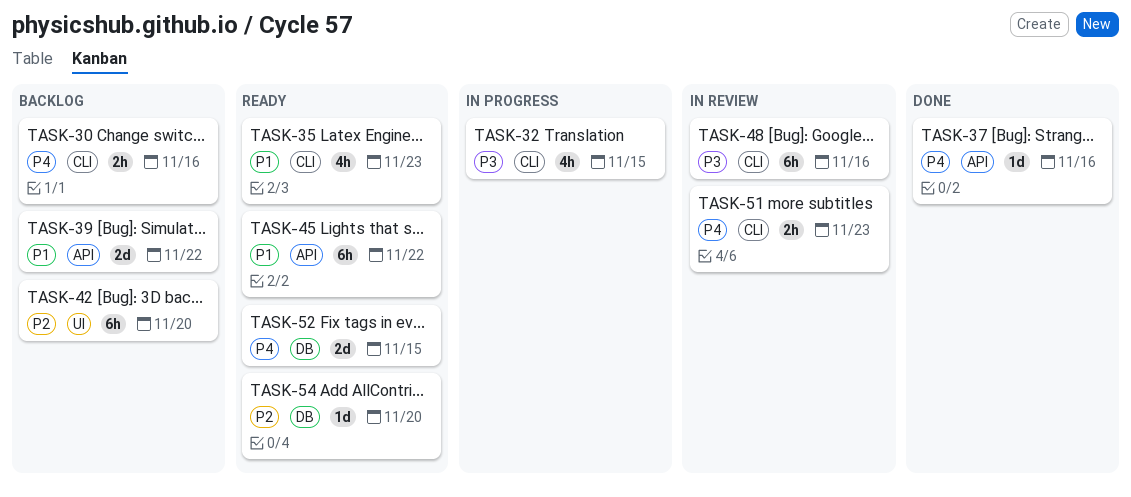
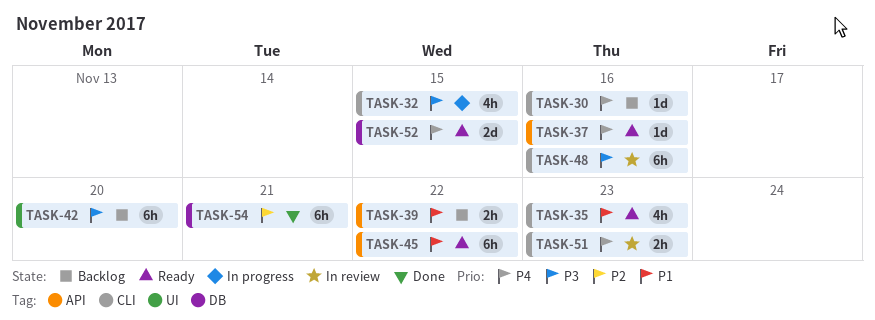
TASK-30, estimate: 2h -> 1d
TASK-37, status: Done -> Ready
TASK-39, estimate: 2d -> 2h
TASK-42, priority: P2 -> P3
TASK-54, status: Ready -> Done
TASK-54, estimate: 1d -> 6h
TASK-54, due: Nov 20 -> Nov 21

